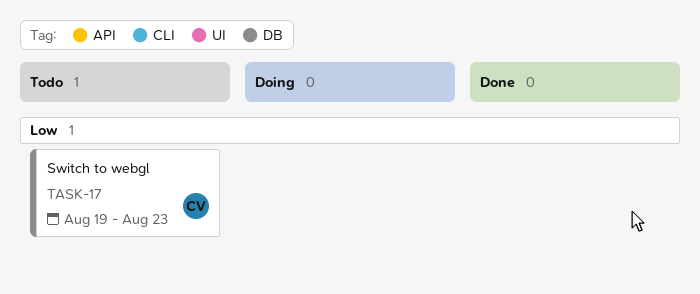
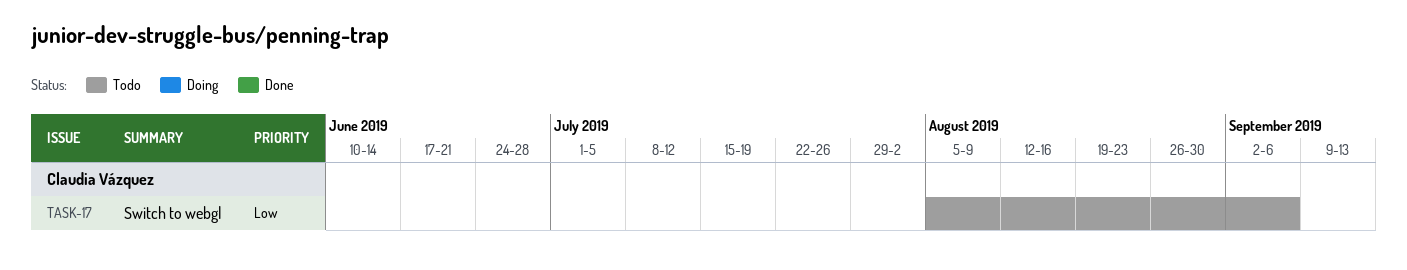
TASK-17, start: Aug 19 -> Aug 5
TASK-17, due: Aug 23 -> Sep 6

